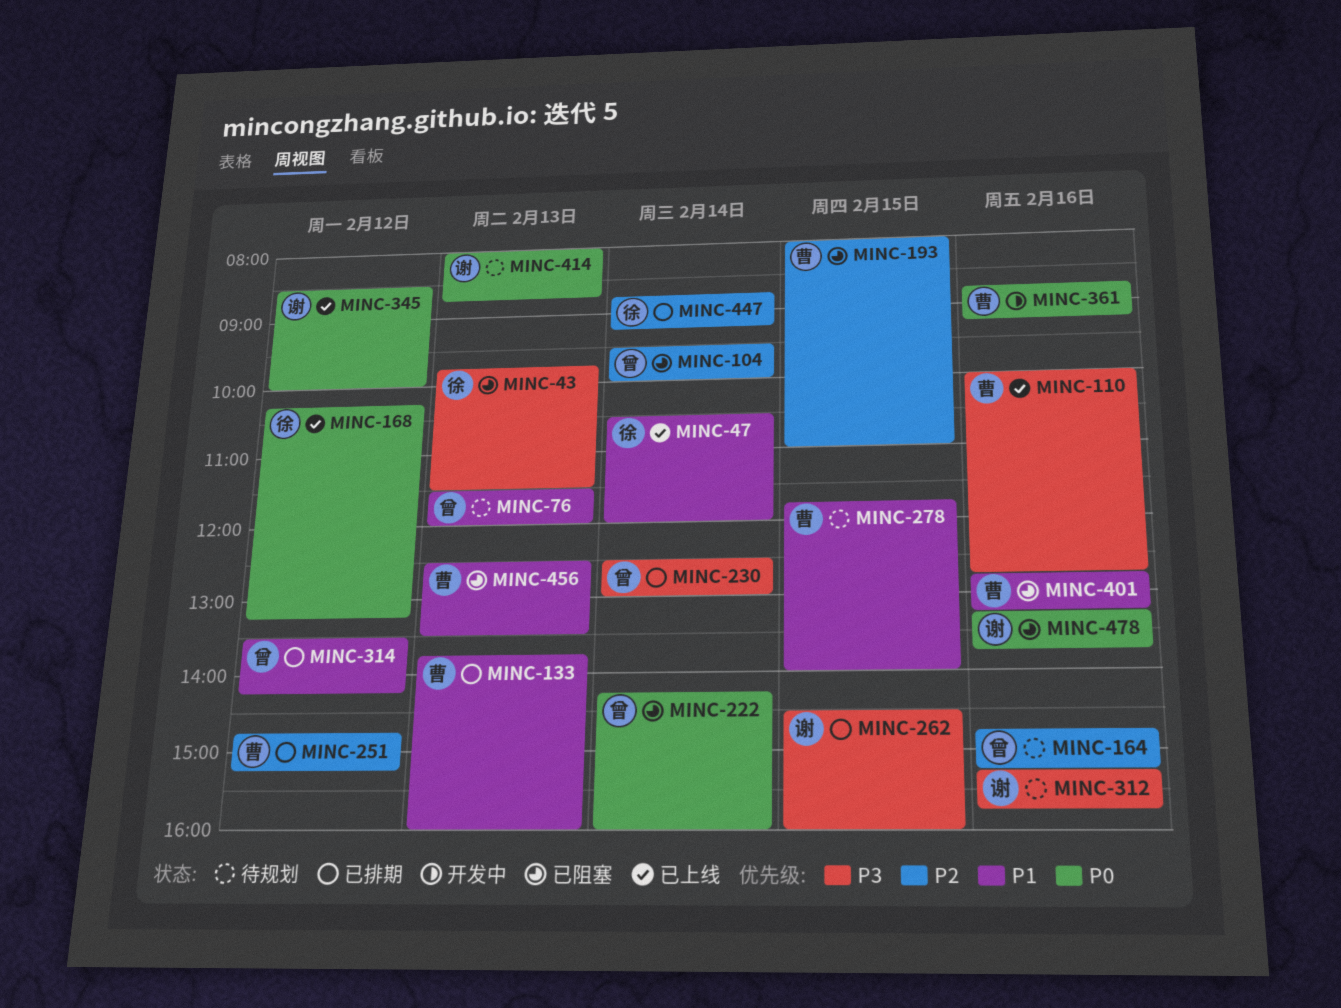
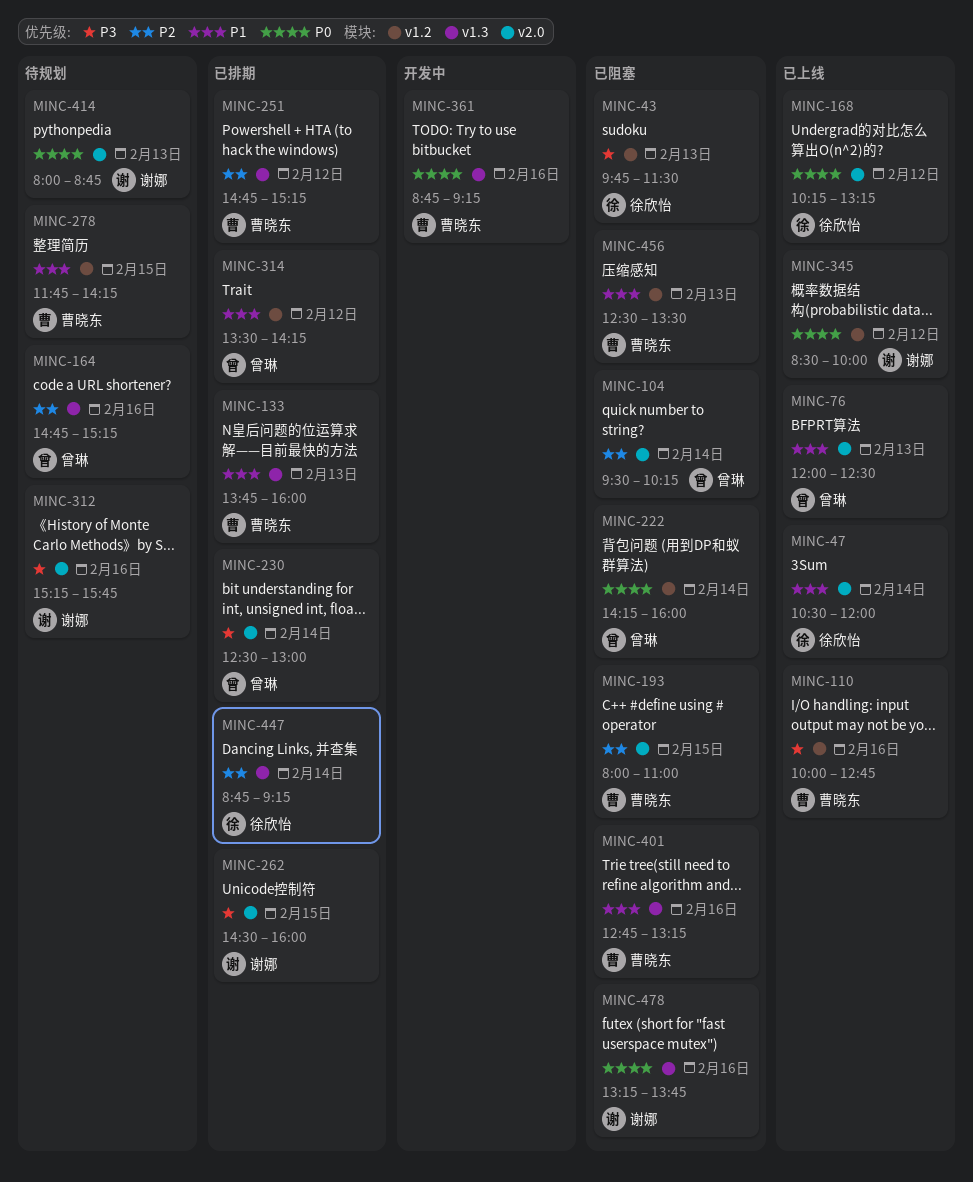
MINC-76, status: 待规划 -> 已上线
MINC-76, begins: 11:30 -> 12:00
MINC-76, ends: 12:00 -> 12:30
MINC-104, ends: 10:00 -> 10:15
MINC-278, ends: 14:00 -> 14:15

